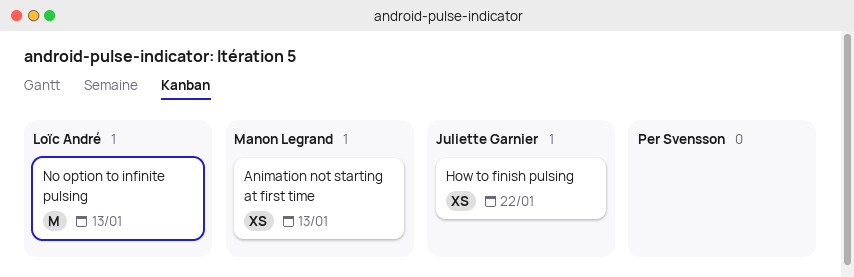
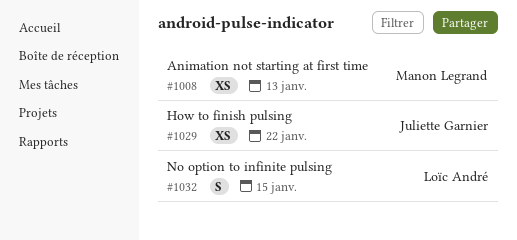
No option to infinite pulsing, estimate: M -> S
No option to infinite pulsing, due: Jan 13 -> Jan 15

